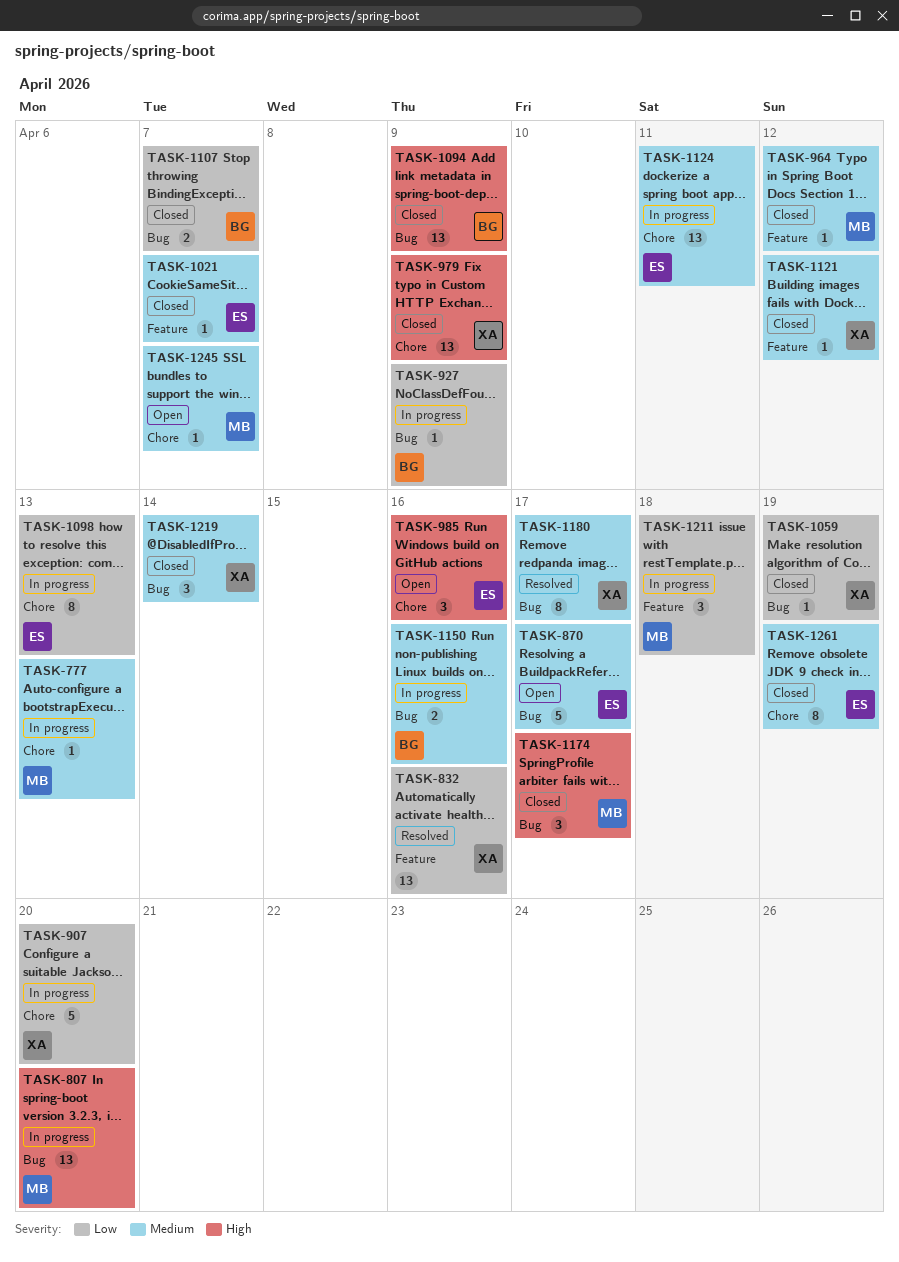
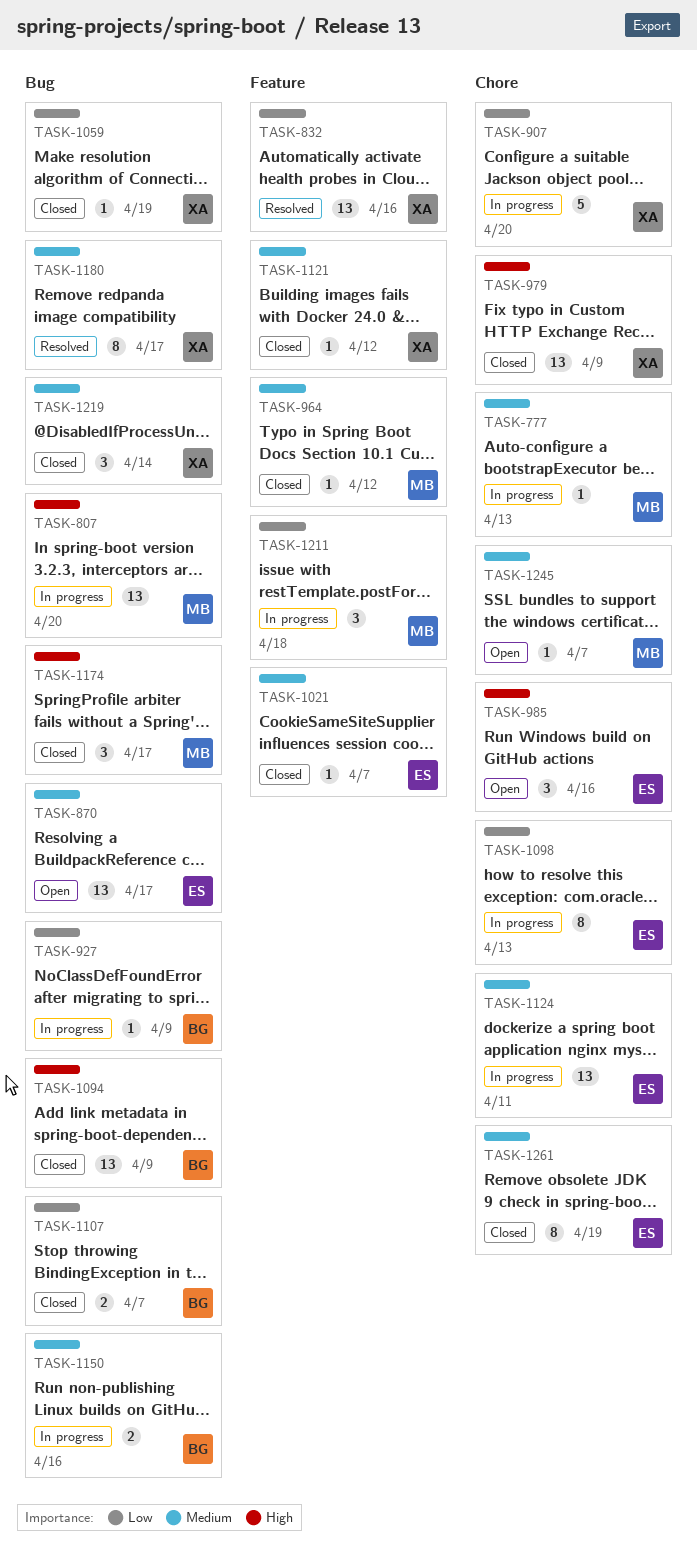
TASK-870, estimate: 5 -> 13

